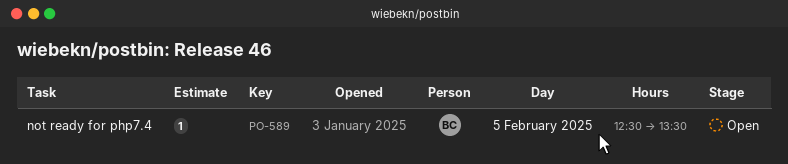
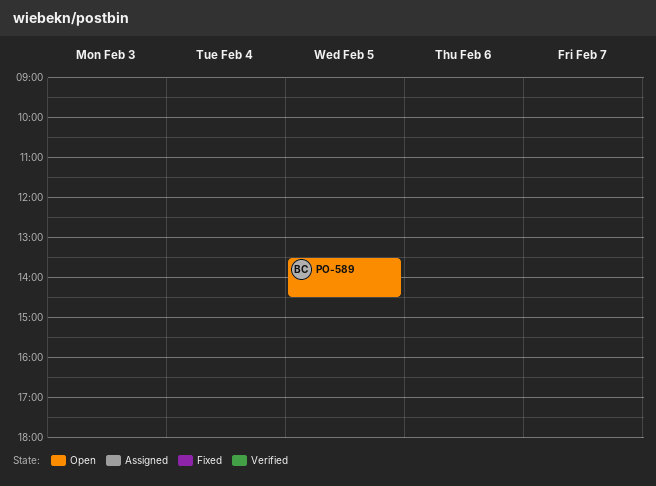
PO-589, begins: 12:30 -> 13:30
PO-589, ends: 13:30 -> 14:30

